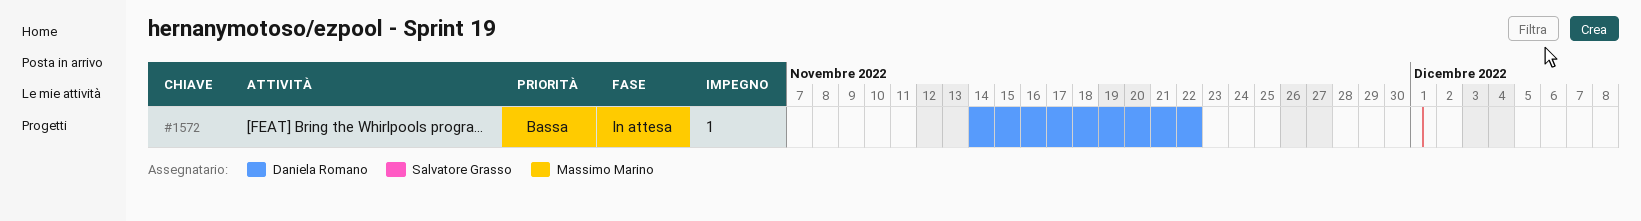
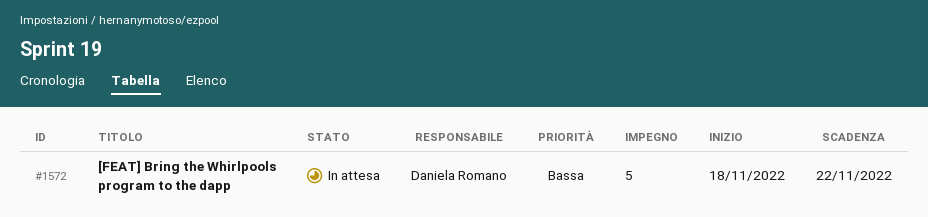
#1572, estimate: 1 -> 5
#1572, start: Nov 14 -> Nov 18

